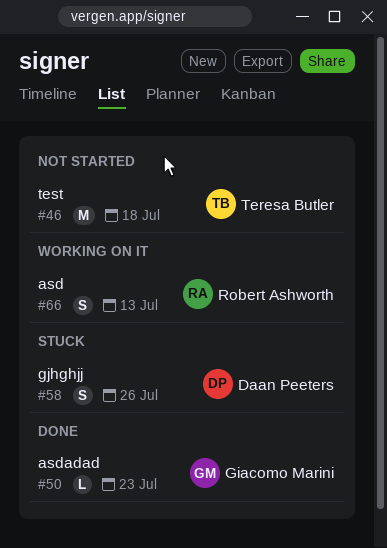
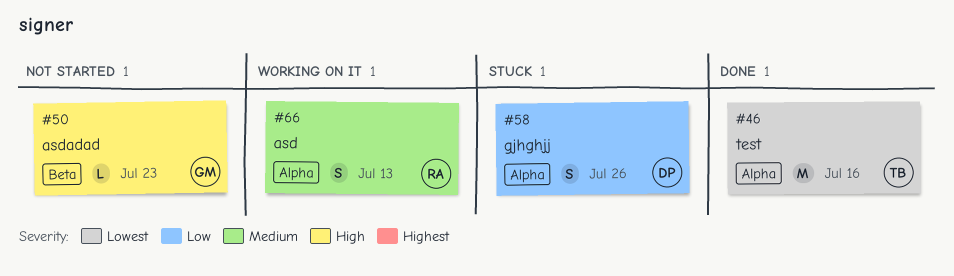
#46, status: Not started -> Done
#46, due: Jul 18 -> Jul 16
#50, status: Done -> Not started

